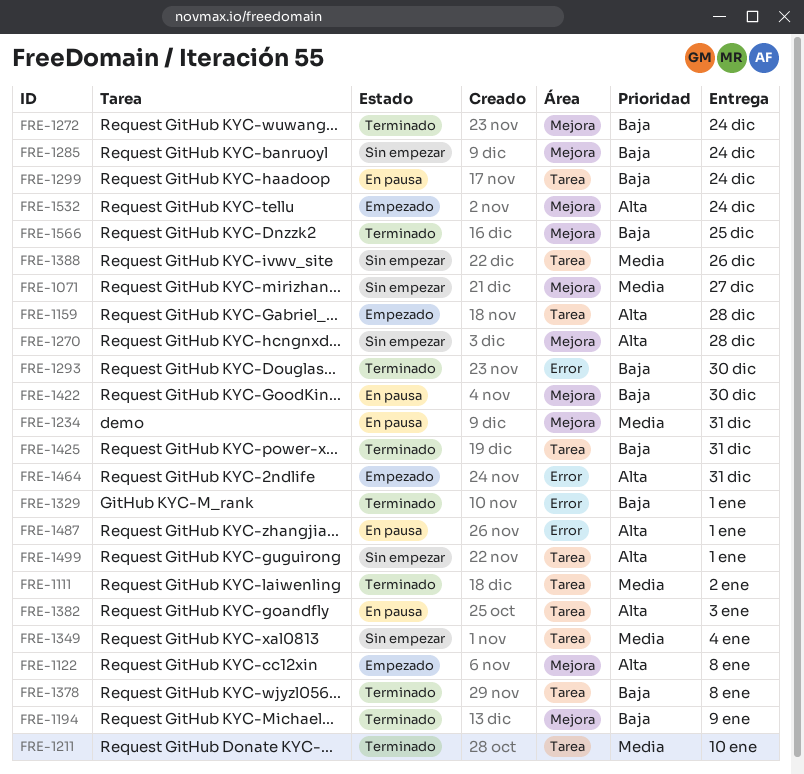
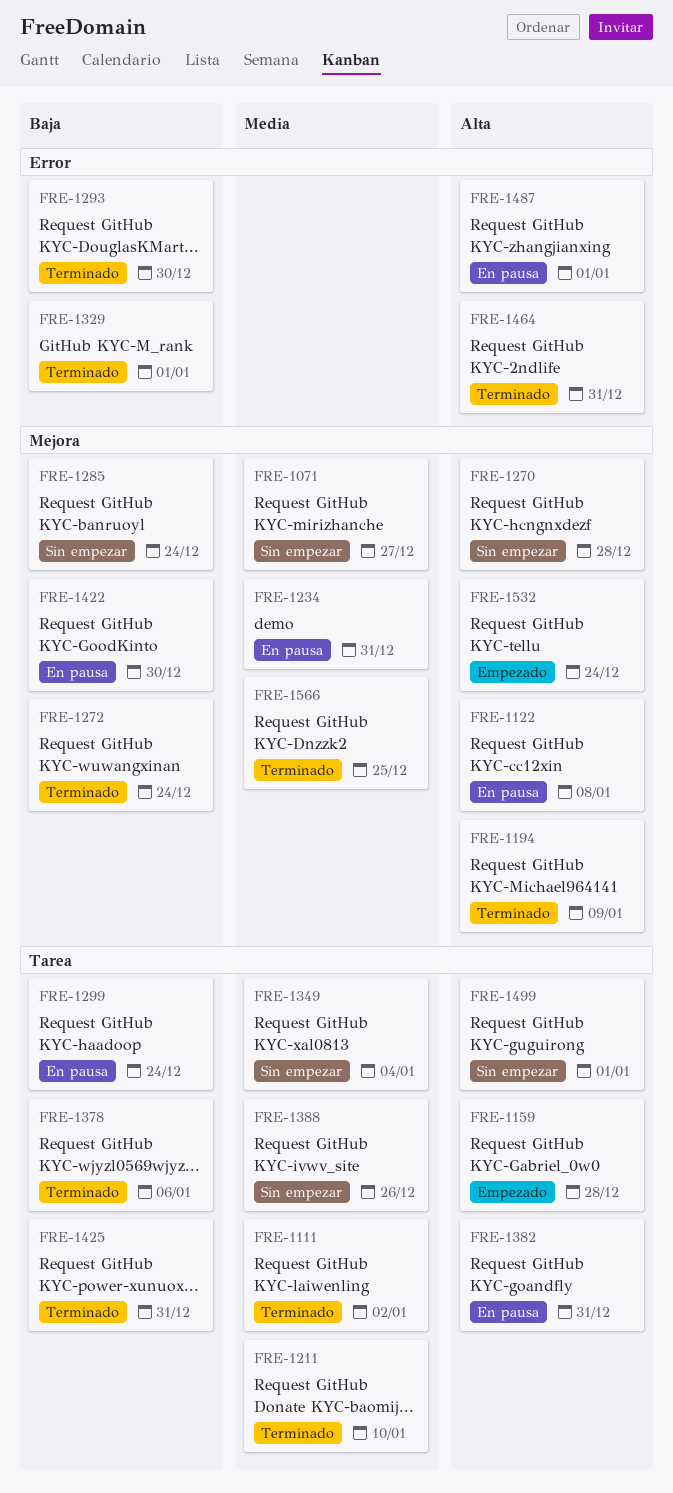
FRE-1122, status: Empezado -> En pausa
FRE-1194, priority: Baja -> Alta
FRE-1378, due: Jan 8 -> Jan 6
FRE-1382, due: Jan 3 -> Dec 31
FRE-1464, status: Empezado -> Terminado
FRE-1566, priority: Baja -> Media

